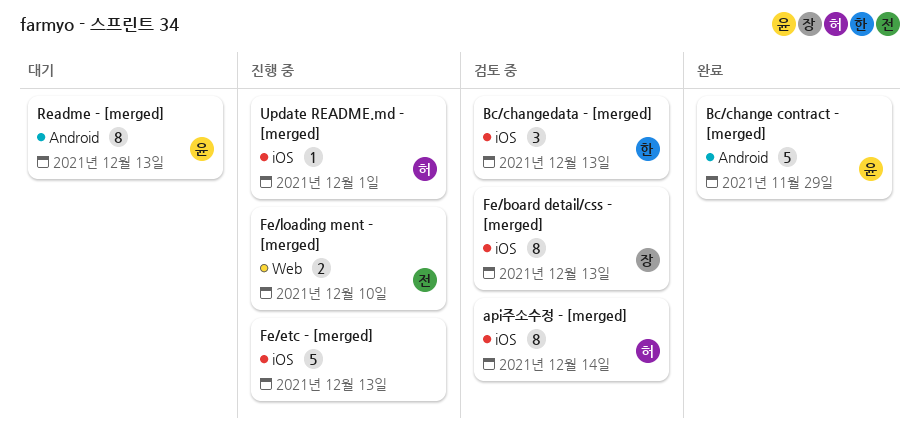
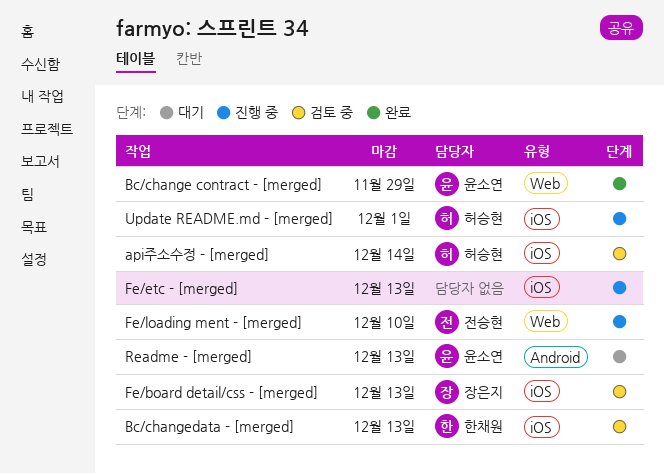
Bc/change contract - [merged], label: Android -> Web

